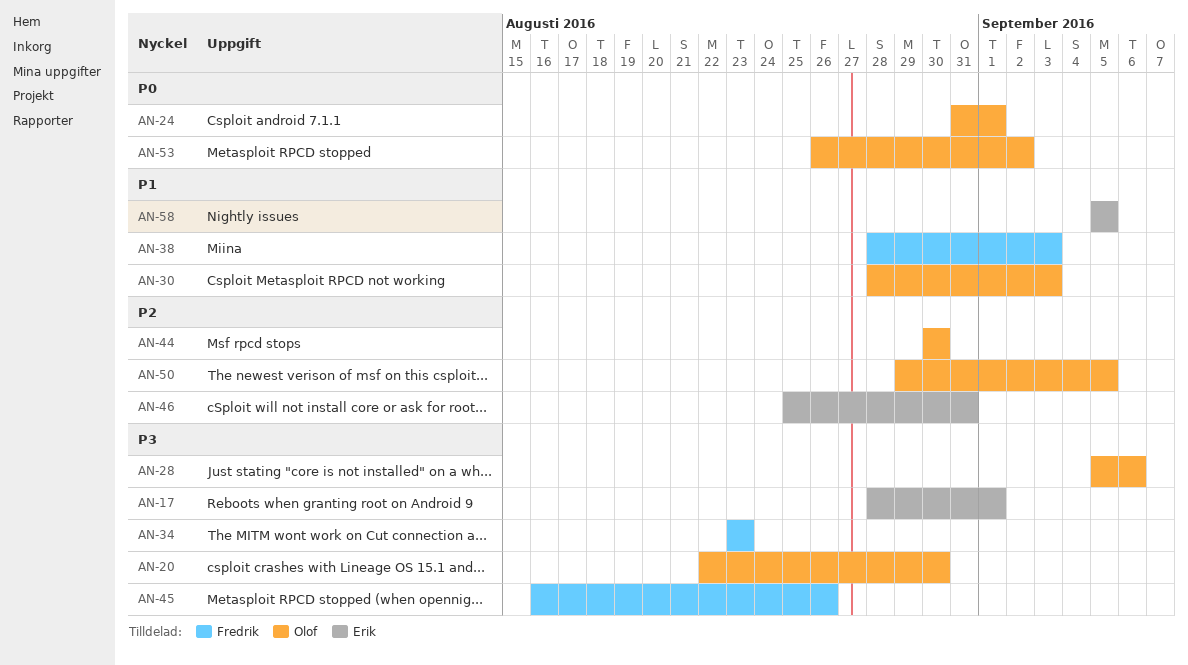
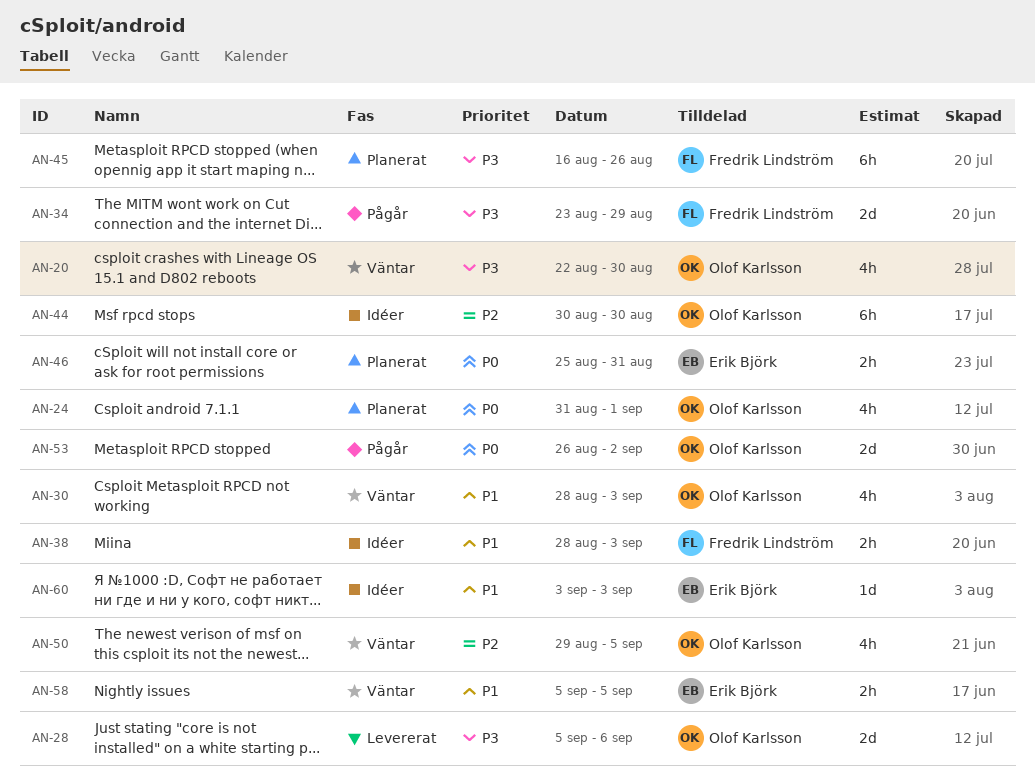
AN-17: present -> none
AN-34, due: Aug 23 -> Aug 29
AN-46, priority: P2 -> P0
AN-60: none -> present

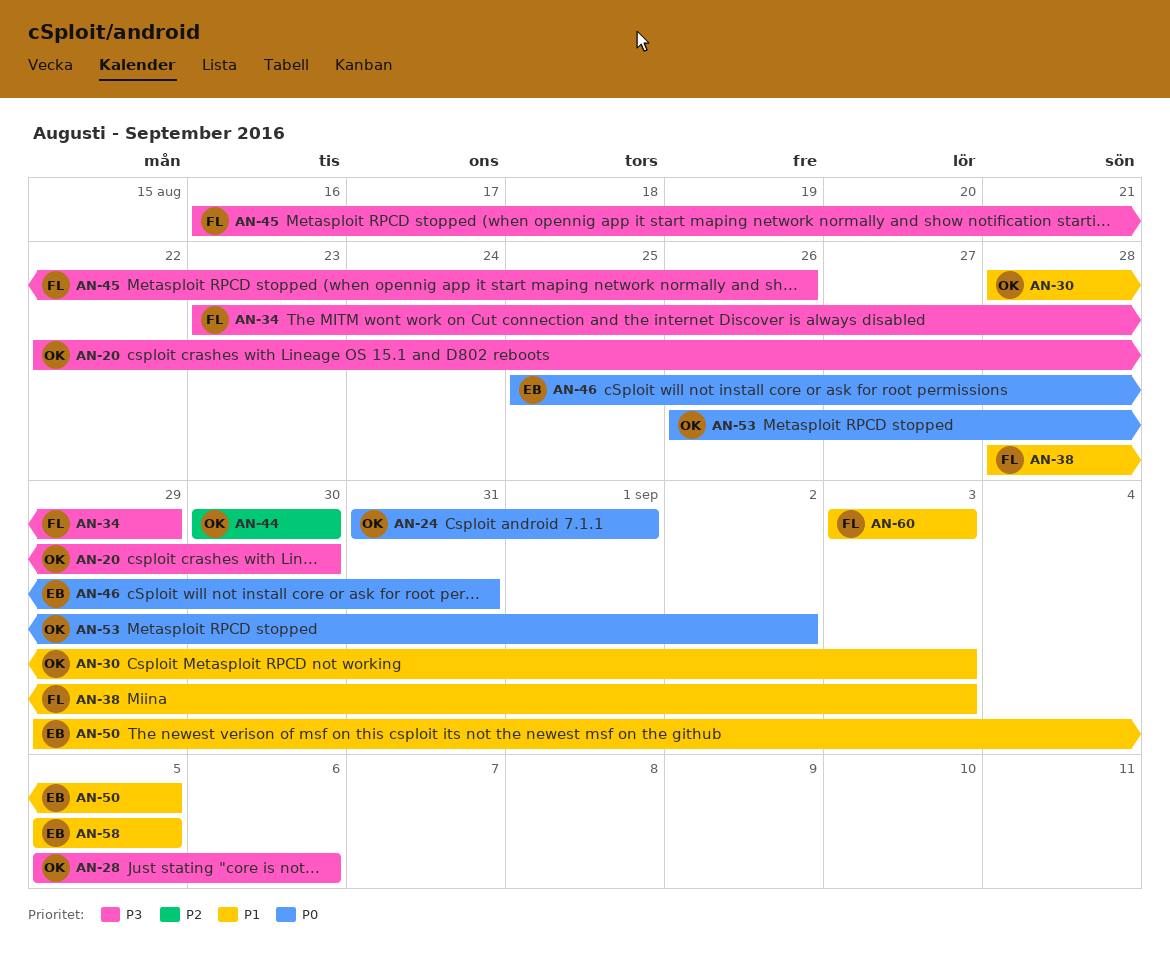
AN-50, owner: Olof Karlsson -> Erik Björk
AN-50, priority: P2 -> P1
AN-60, owner: Erik Björk -> Fredrik Lindström

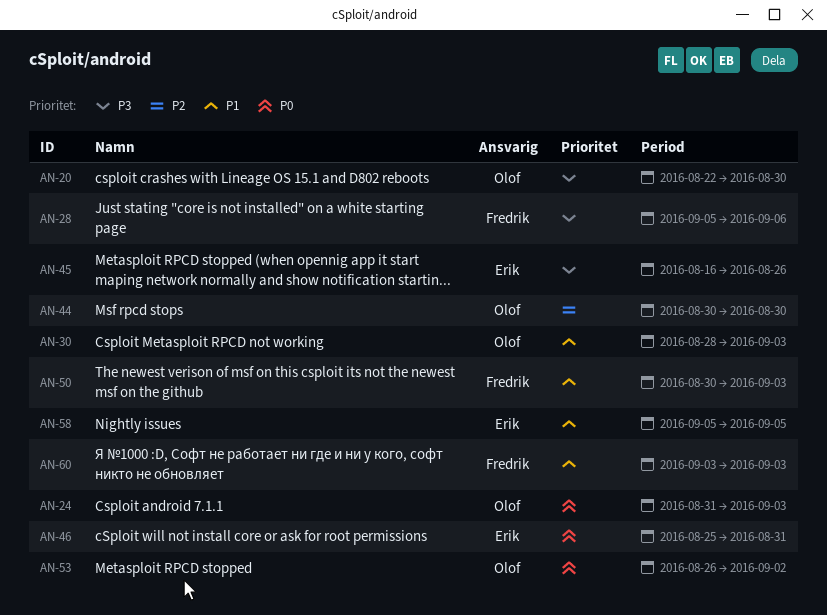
AN-24, due: Sep 1 -> Sep 3
AN-28, owner: Olof -> Fredrik
AN-34: present -> none
AN-38: present -> none
AN-45, owner: Fredrik -> Erik
AN-50, owner: Erik -> Fredrik
AN-50, start: Aug 29 -> Aug 30
AN-50, due: Sep 5 -> Sep 3

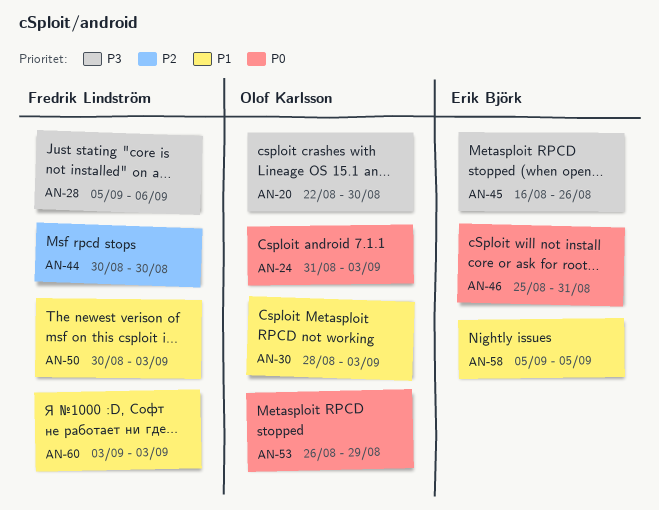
AN-44, owner: Olof Karlsson -> Fredrik Lindström
AN-53, due: Sep 2 -> Aug 29

